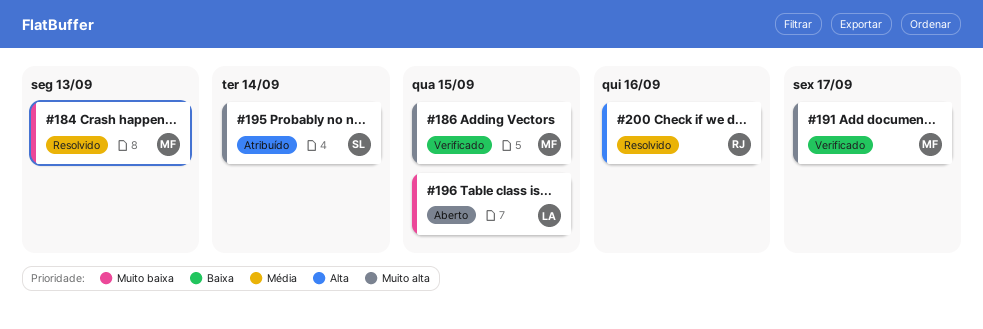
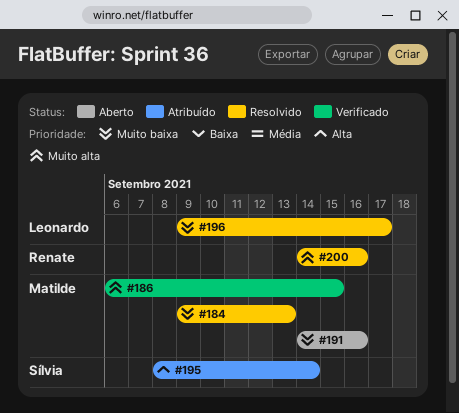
#191, status: Verificado -> Aberto
#191, priority: Muito alta -> Muito baixa
#191, due: Sep 17 -> Sep 16
#195, priority: Muito alta -> Alta
#196, status: Aberto -> Resolvido
#196, due: Sep 15 -> Sep 17
#200, priority: Alta -> Muito alta

